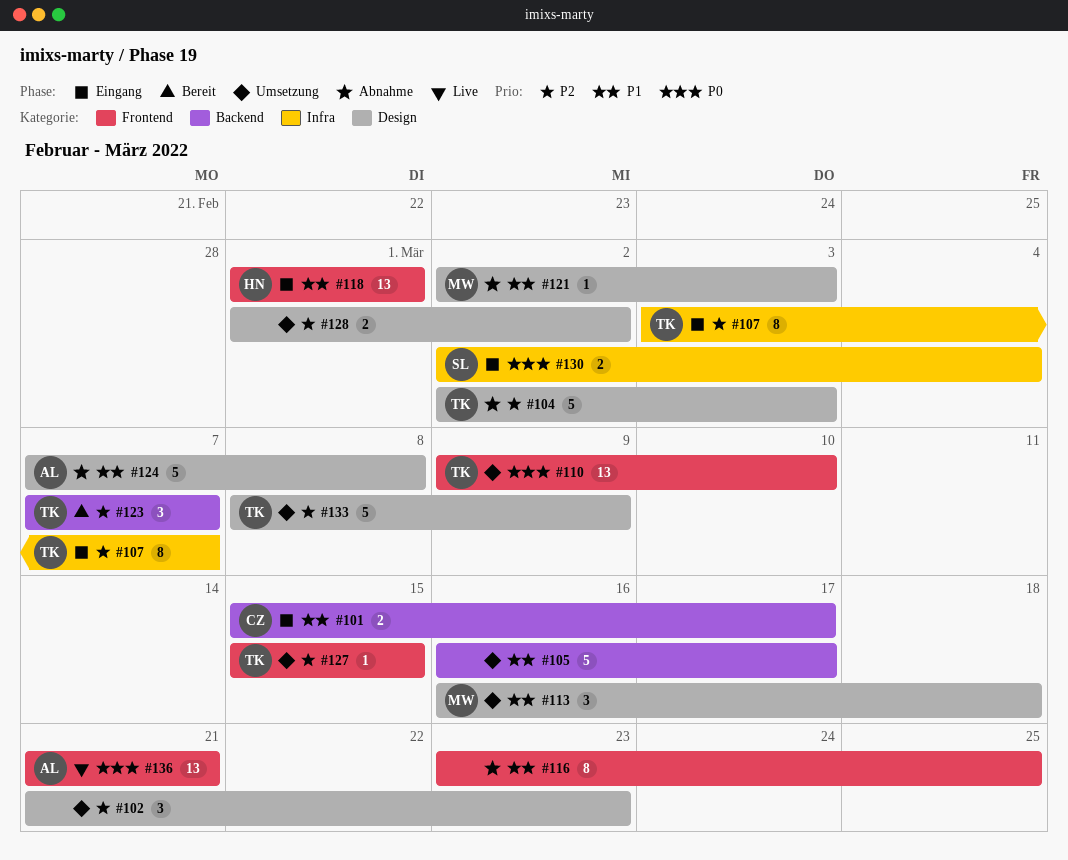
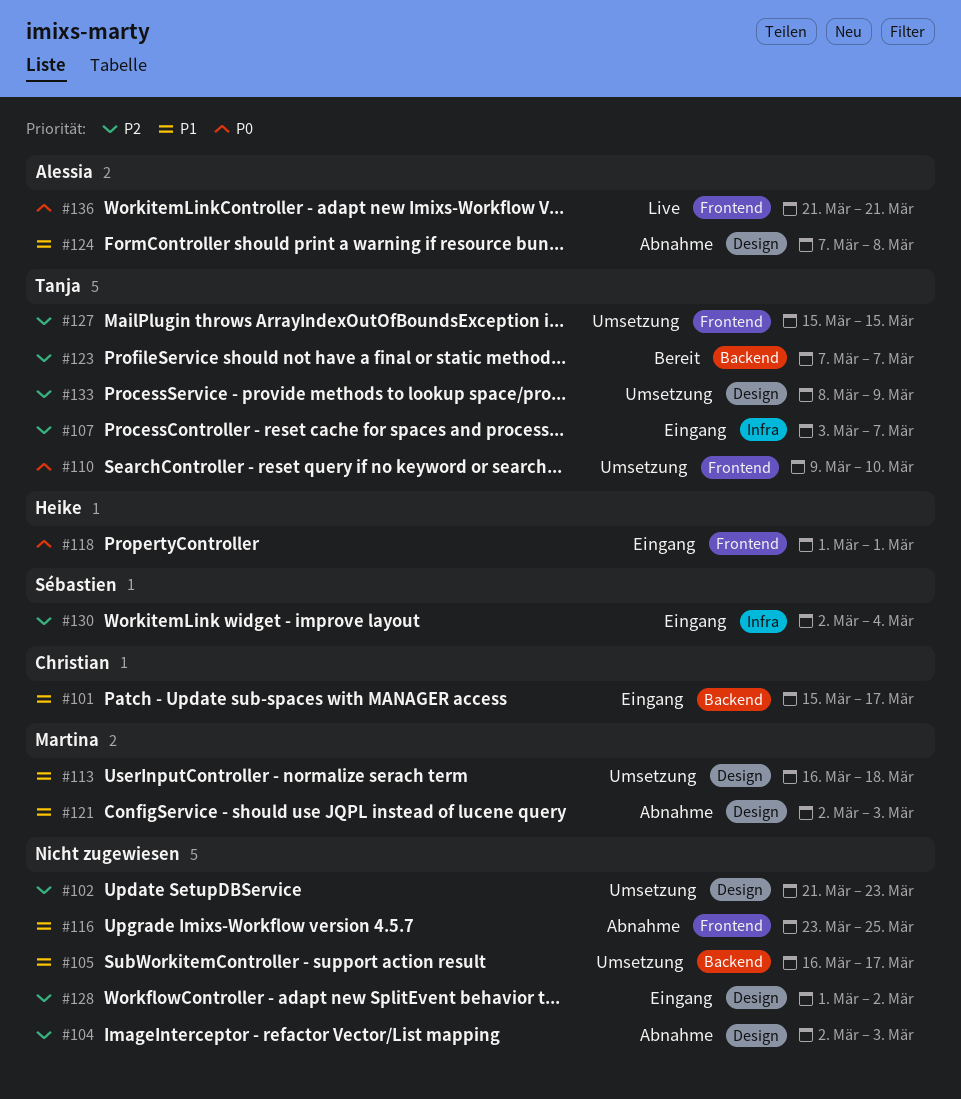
#104, owner: Tanja -> none
#118, priority: P1 -> P0
#128, status: Umsetzung -> Eingang
#130, priority: P0 -> P2

